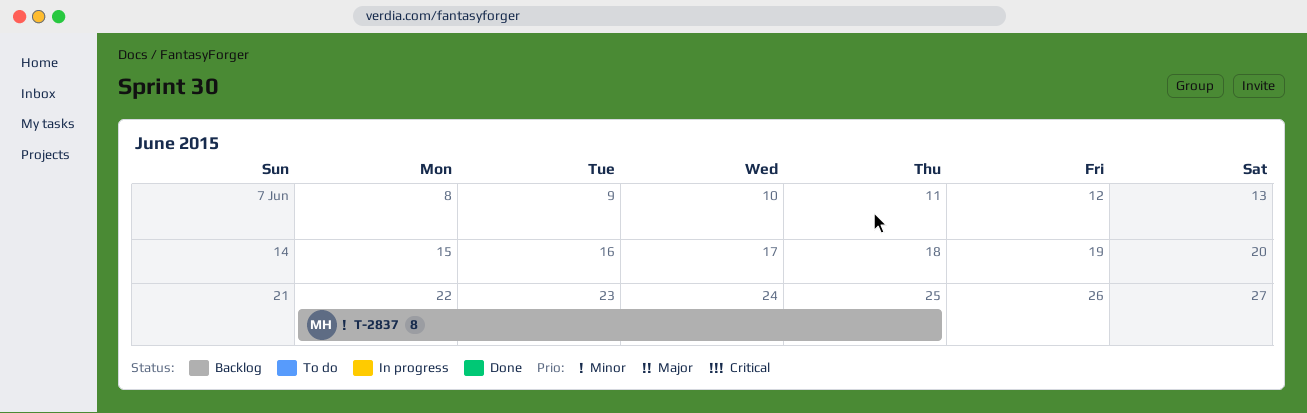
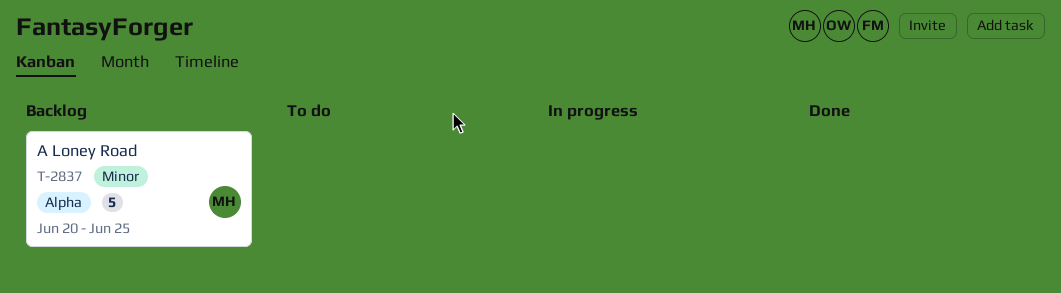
T-2837, estimate: 8 -> 5
T-2837, start: Jun 22 -> Jun 20

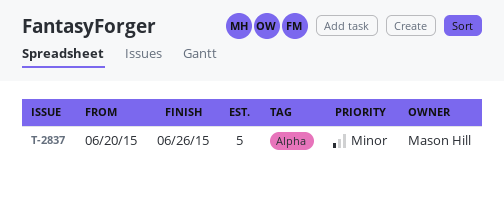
T-2837, due: Jun 25 -> Jun 26

